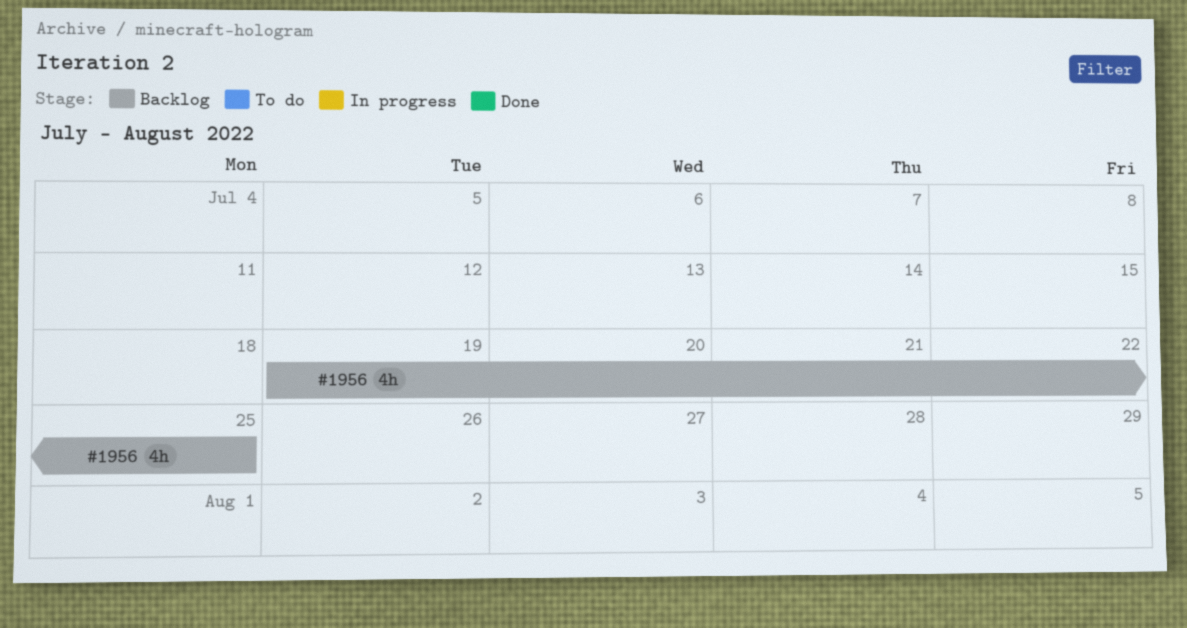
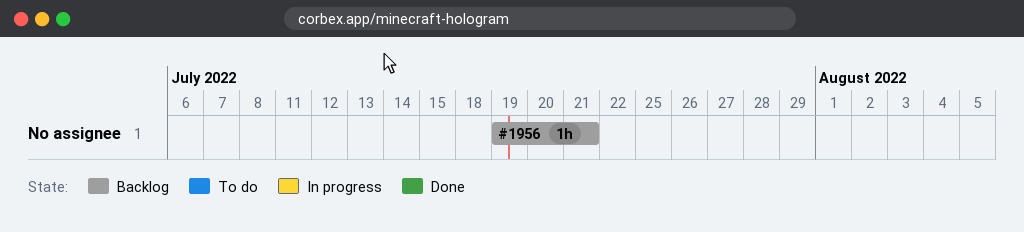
#1956, estimate: 4h -> 1h
#1956, due: Jul 25 -> Jul 21

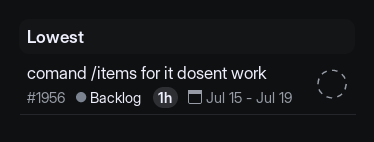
#1956, start: Jul 19 -> Jul 15
#1956, due: Jul 21 -> Jul 19

